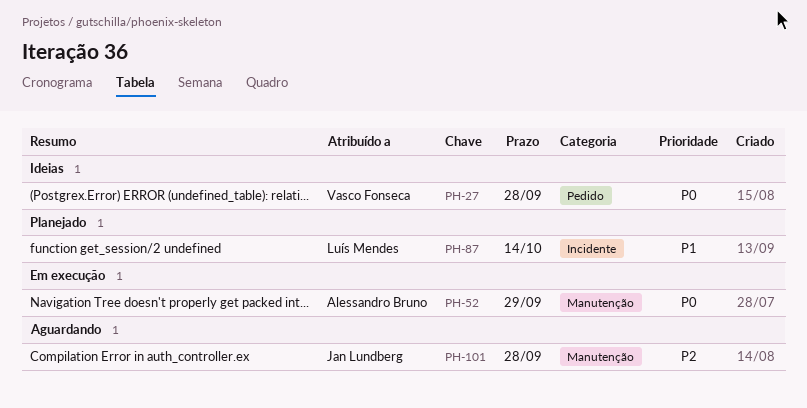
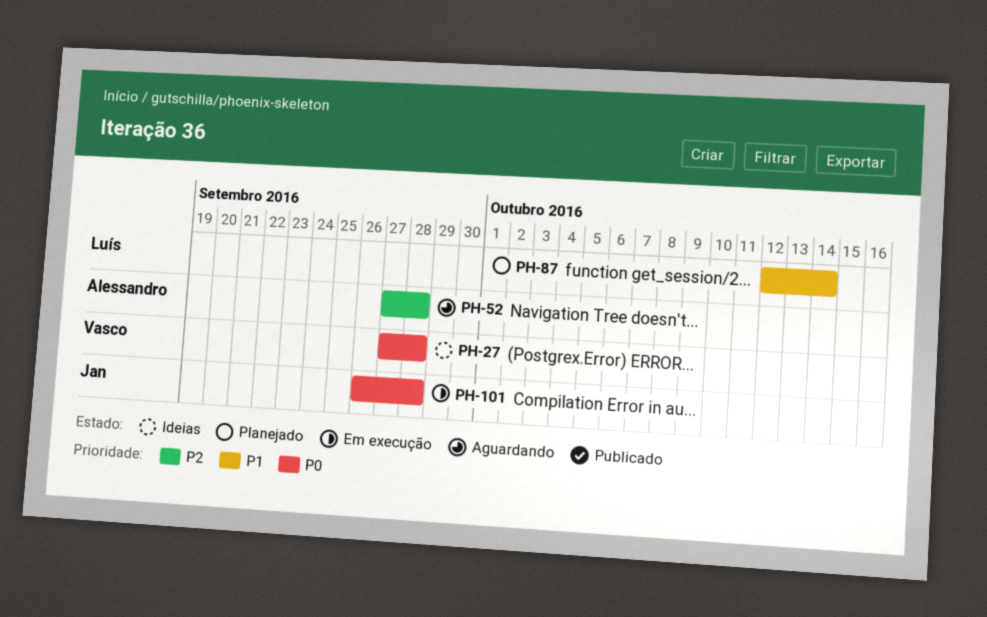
PH-52, status: Em execução -> Aguardando
PH-52, priority: P0 -> P2
PH-52, due: Sep 29 -> Sep 28
PH-101, status: Aguardando -> Em execução
PH-101, priority: P2 -> P0

